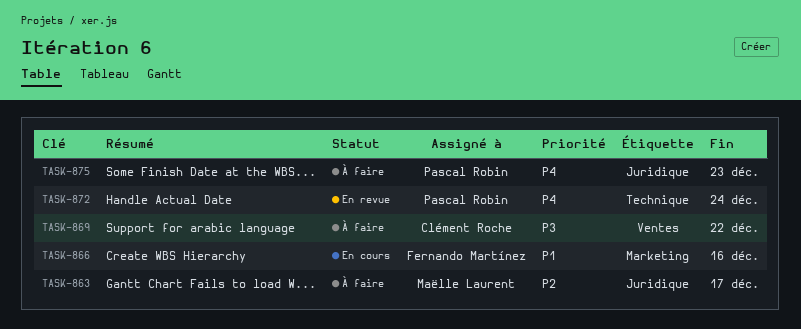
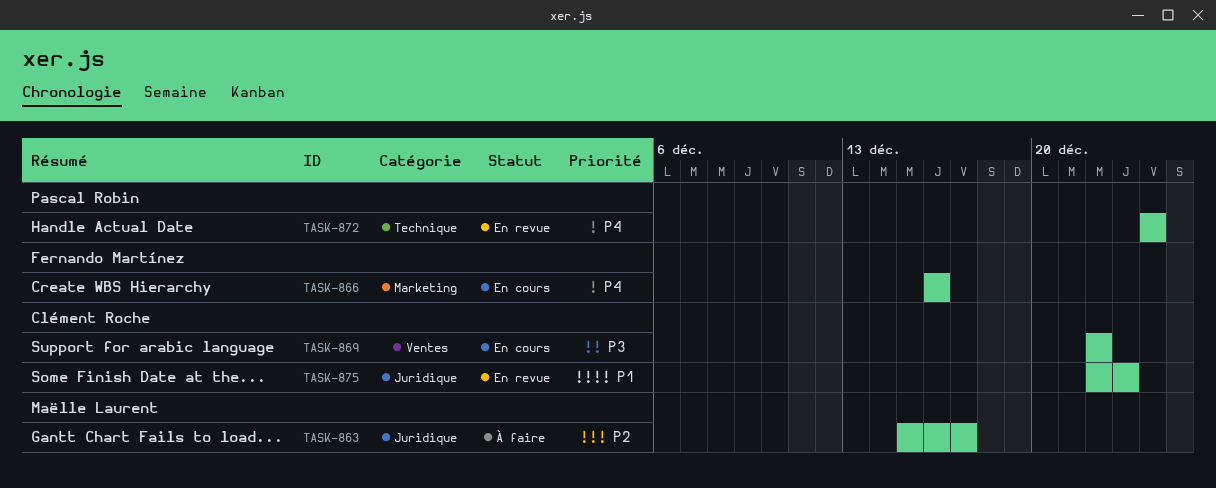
TASK-866, priority: P1 -> P4
TASK-869, status: À faire -> En cours
TASK-875, status: À faire -> En revue
TASK-875, owner: Pascal Robin -> Clément Roche
TASK-875, priority: P4 -> P1

